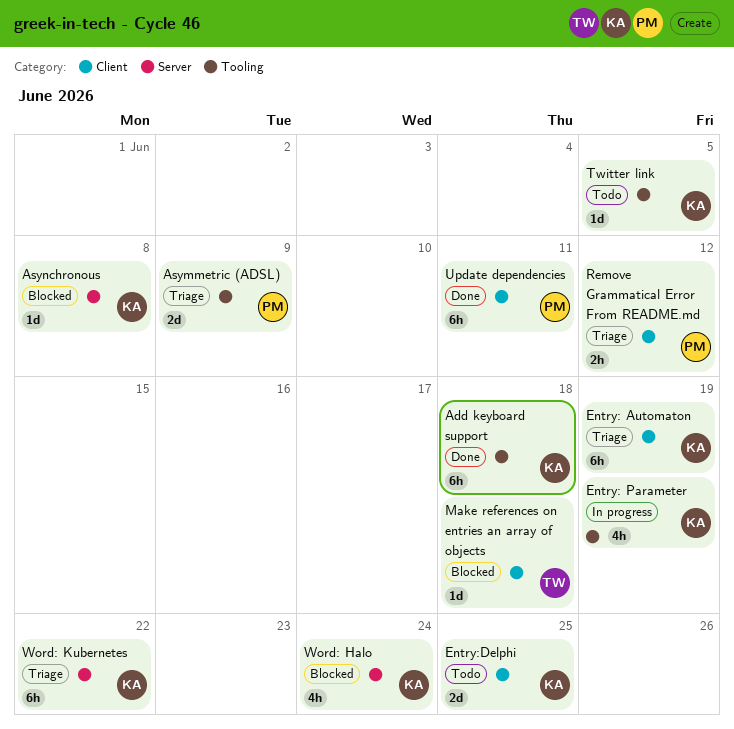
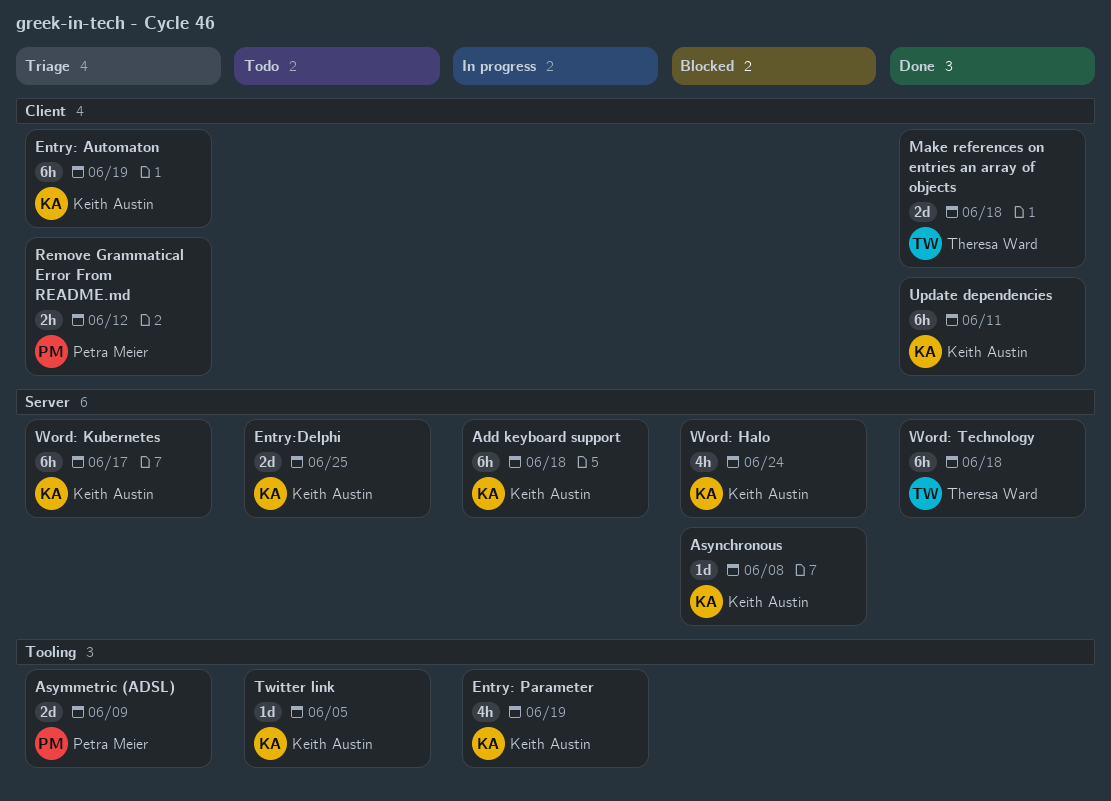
Add keyboard support, status: Done -> In progress
Add keyboard support, label: Tooling -> Server
Entry:Delphi, label: Client -> Server
Make references on entries an array of objects, status: Blocked -> Done
Make references on entries an array of objects, estimate: 1d -> 2d
Update dependencies, owner: Petra Meier -> Keith Austin
Word: Kubernetes, due: Jun 22 -> Jun 17
Word: Technology: none -> present

